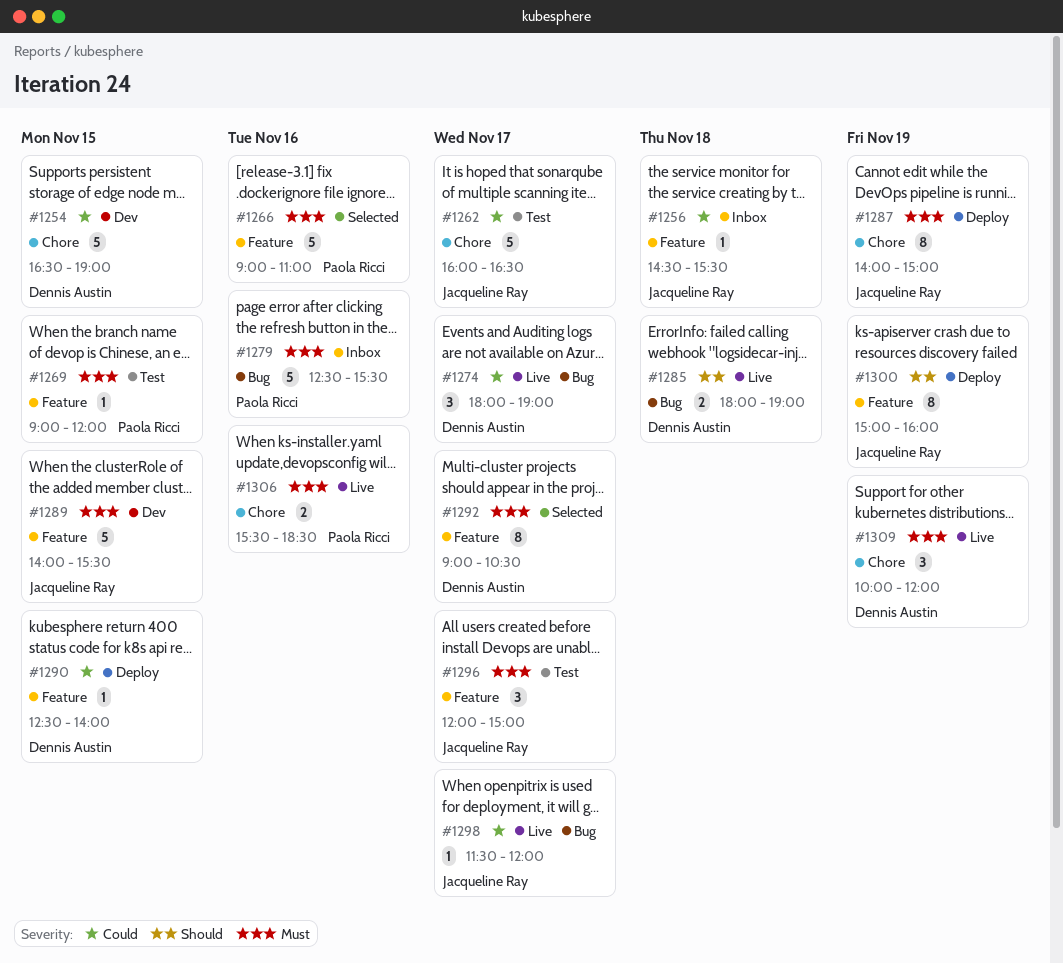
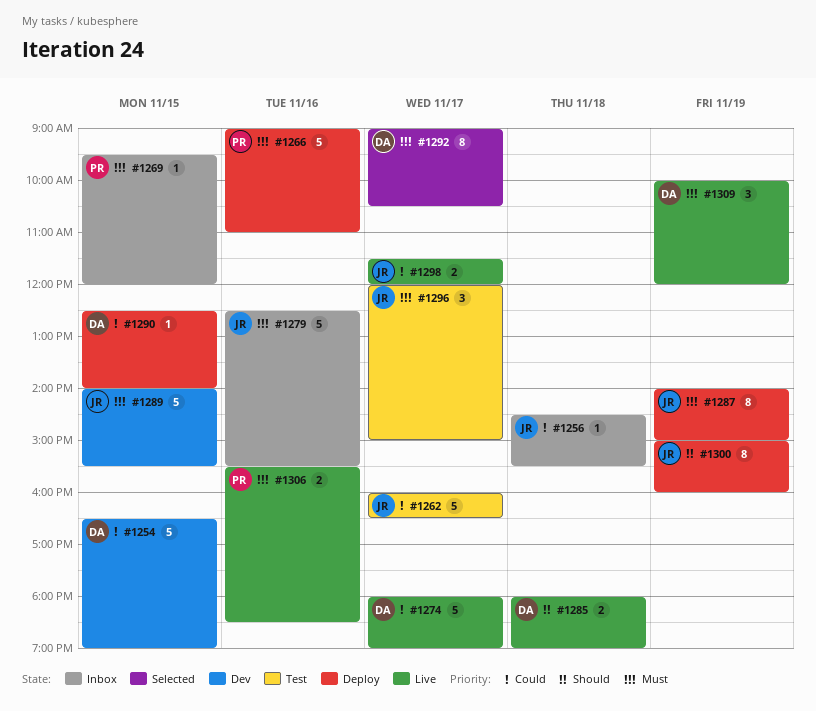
#1266, status: Selected -> Deploy
#1269, status: Test -> Inbox
#1269, begins: 09:00 -> 09:30
#1274, estimate: 3 -> 5
#1279, owner: Paola Ricci -> Jacqueline Ray
#1298, estimate: 1 -> 2

